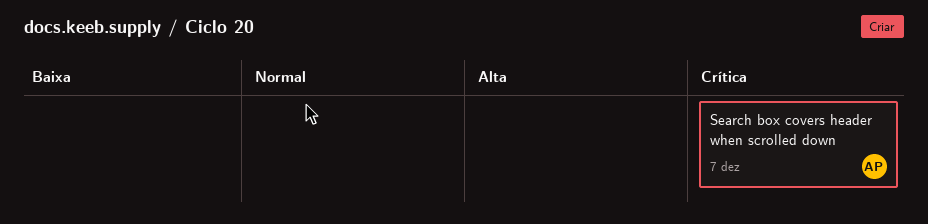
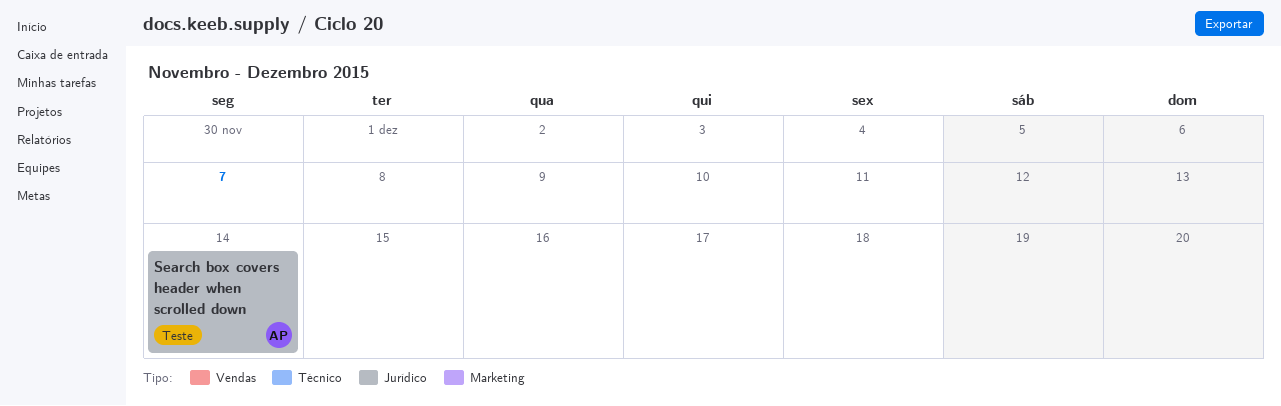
Search box covers header when scrolled down, due: Dec 7 -> Dec 14

